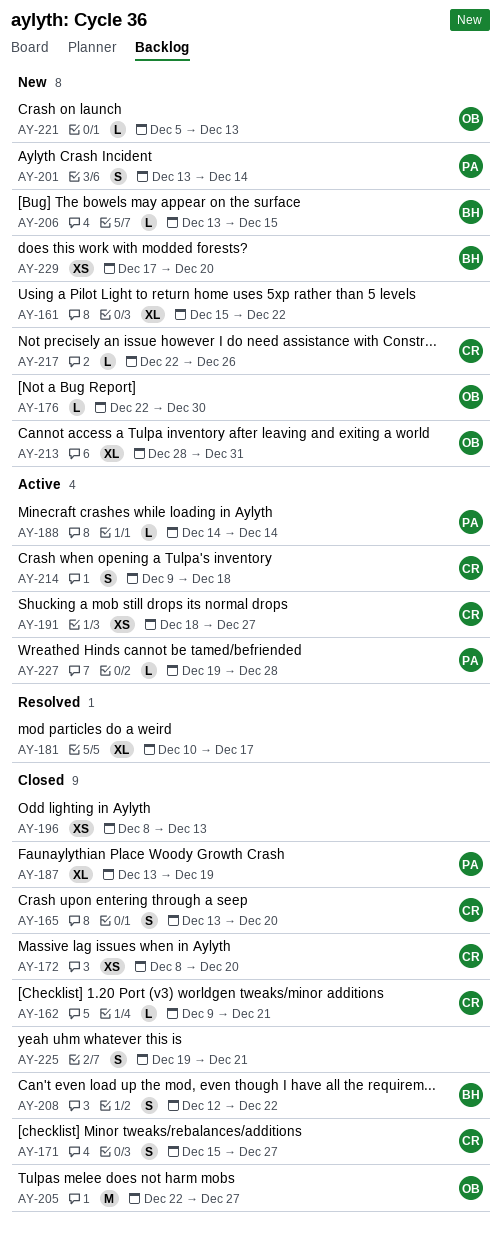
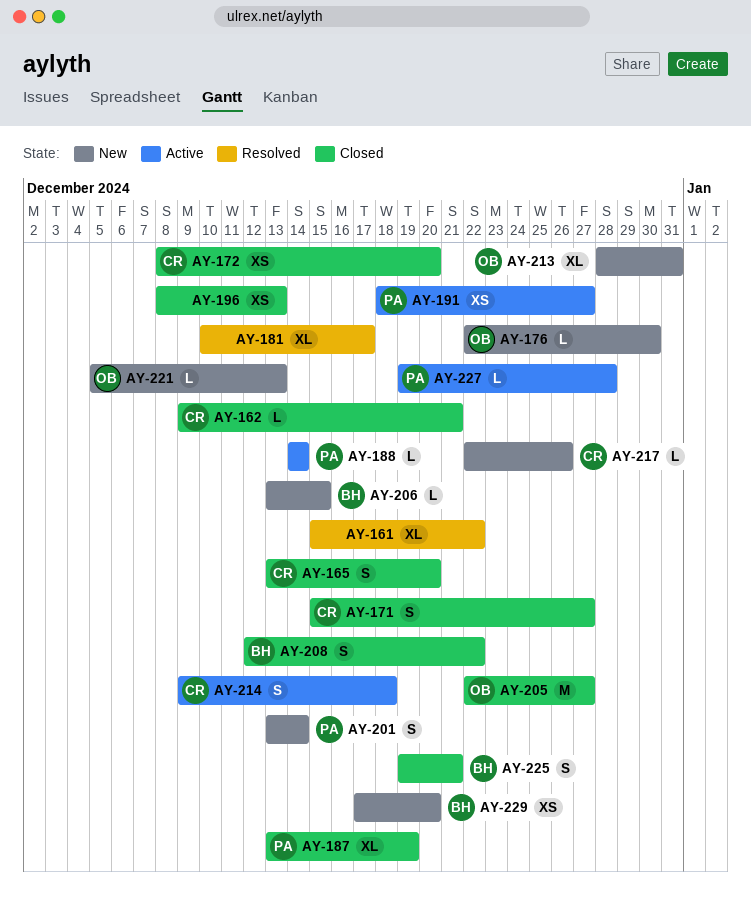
AY-161, status: New -> Resolved
AY-191, owner: CR -> PA
AY-225, owner: none -> BH

